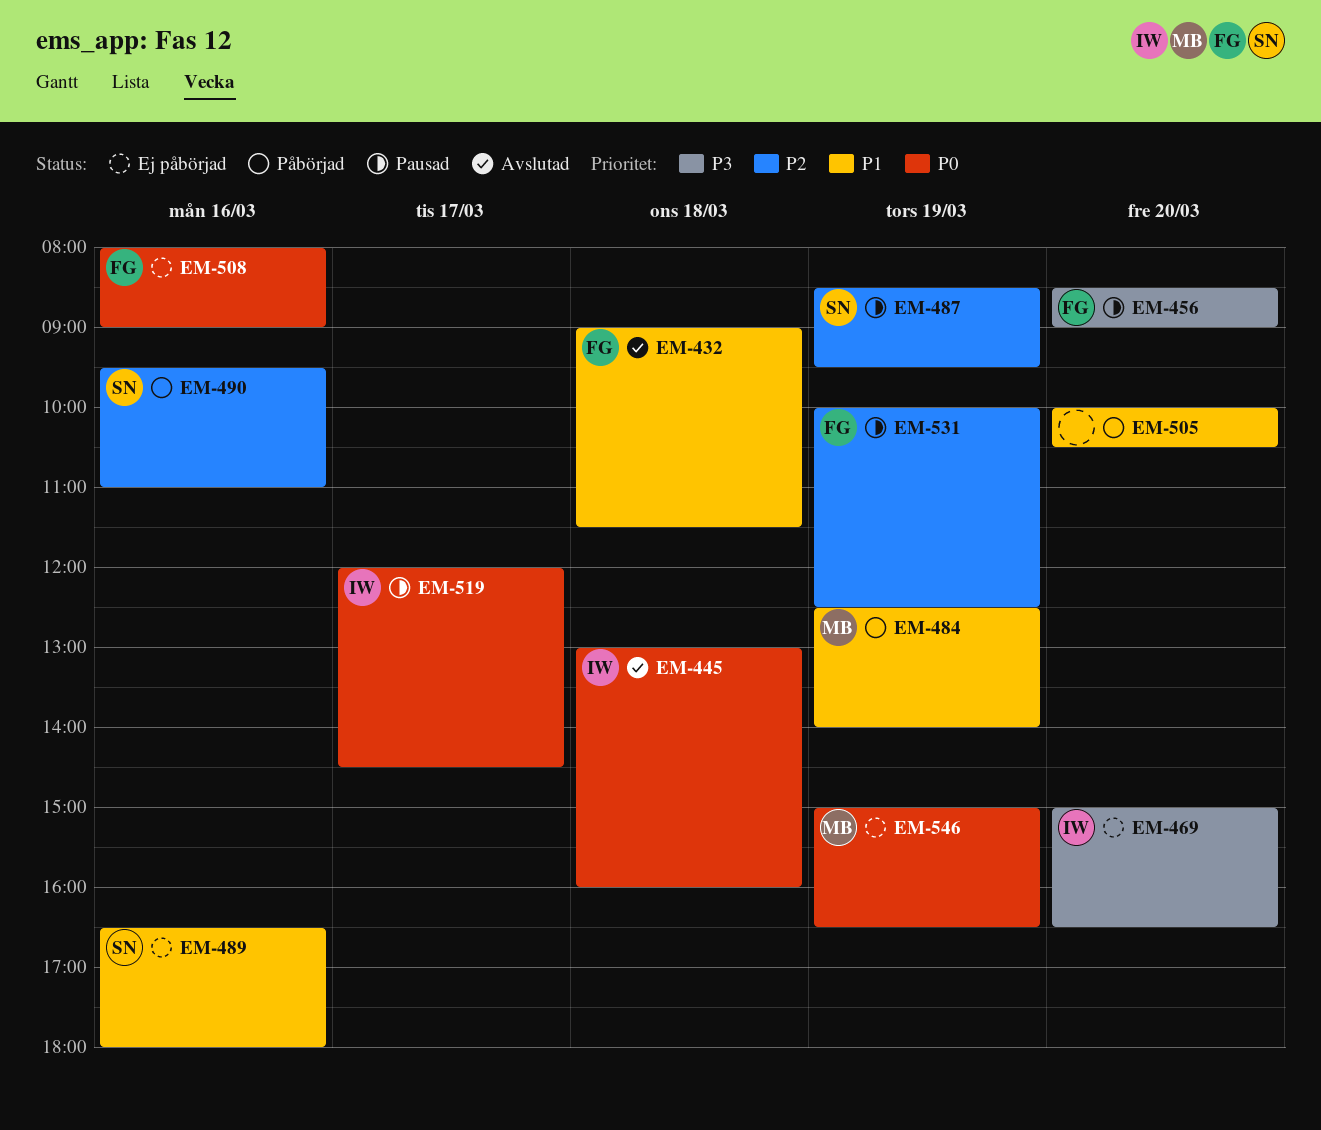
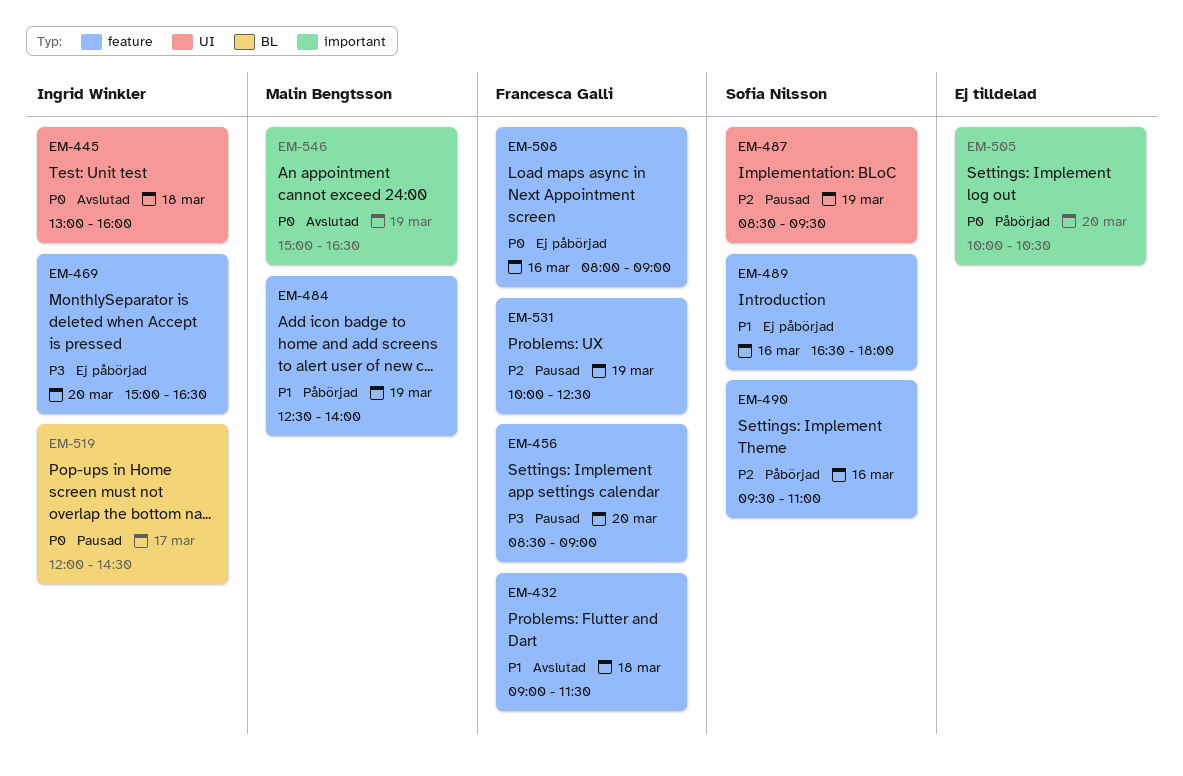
EM-505, priority: P1 -> P0
EM-546, status: Ej påbörjad -> Avslutad

